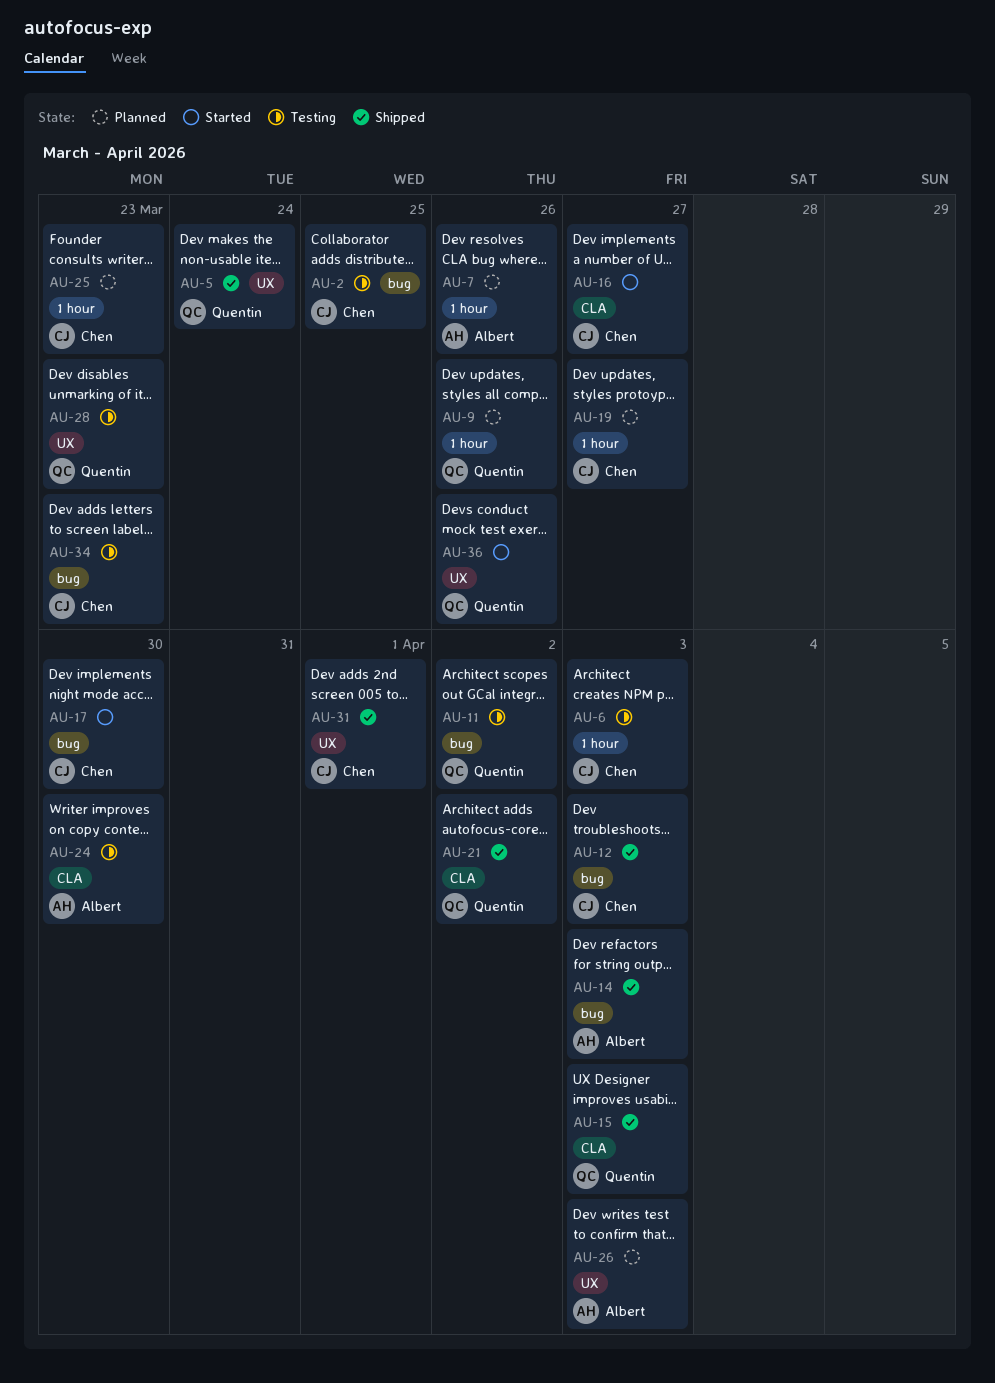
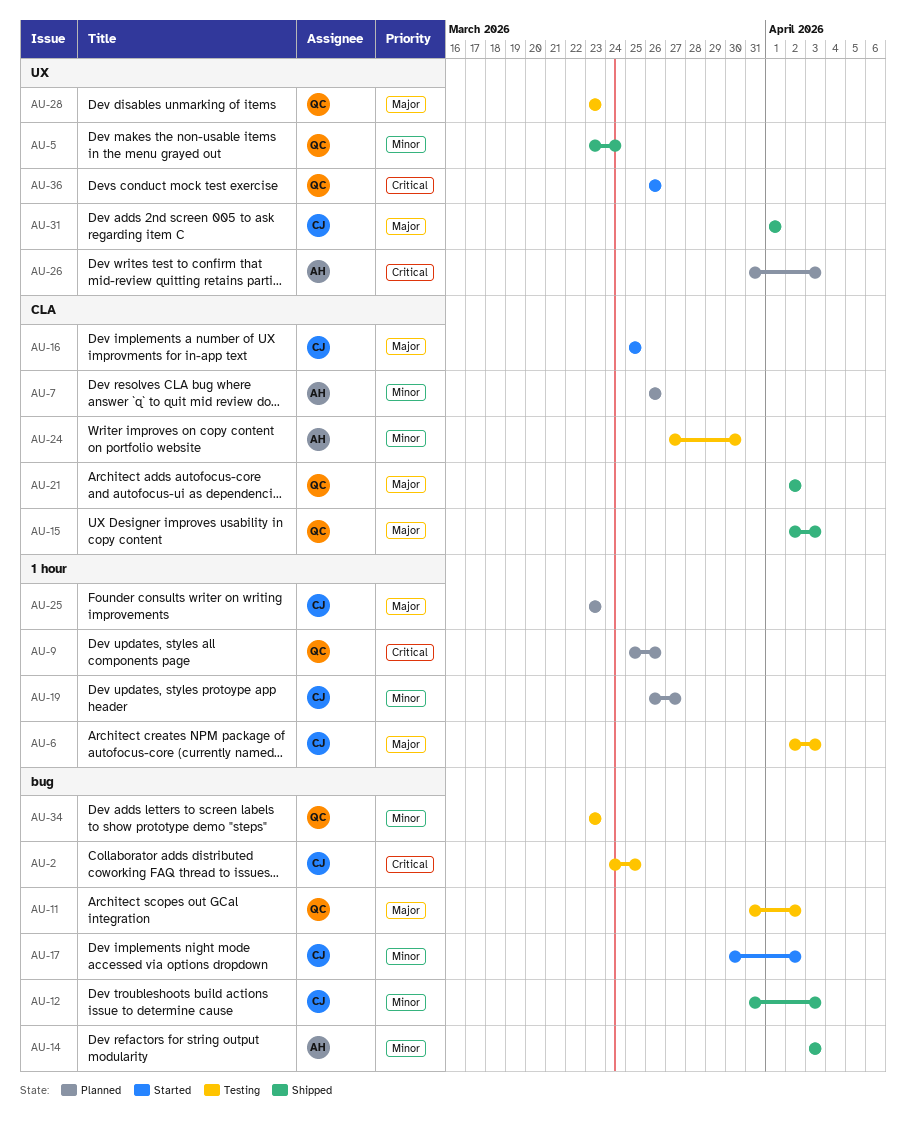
AU-7, label: 1 hour -> CLA
AU-16, due: Mar 27 -> Mar 25
AU-17, due: Mar 30 -> Apr 2
AU-34, owner: Chen -> Quentin

